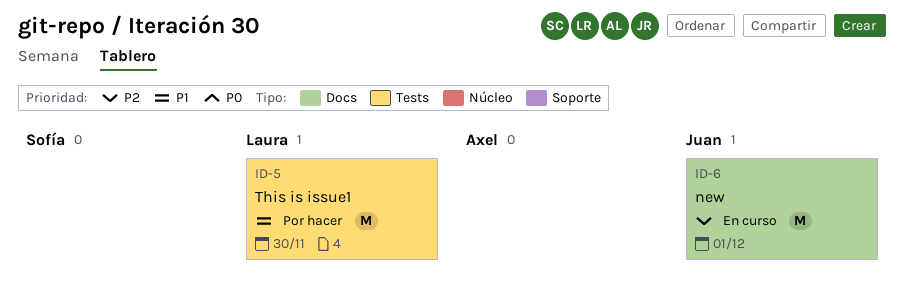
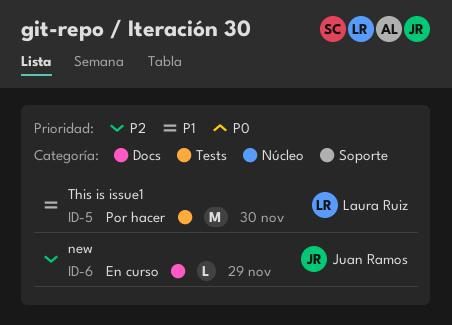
ID-6, estimate: M -> L
ID-6, due: Dec 1 -> Nov 29

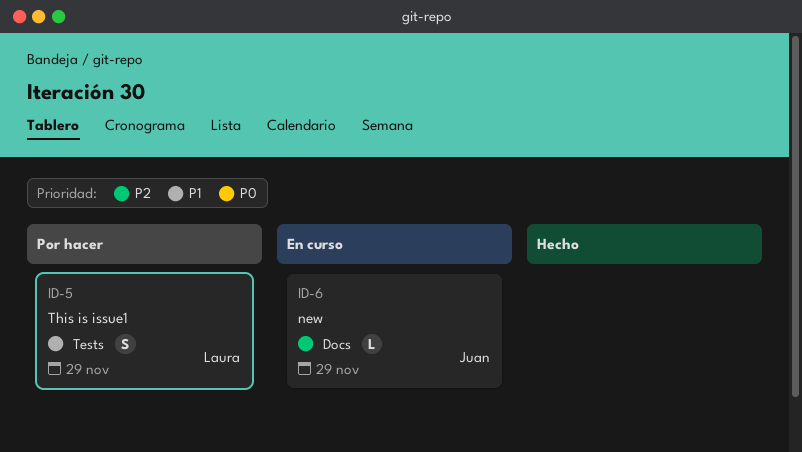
ID-5, estimate: M -> S
ID-5, due: Nov 30 -> Nov 29

